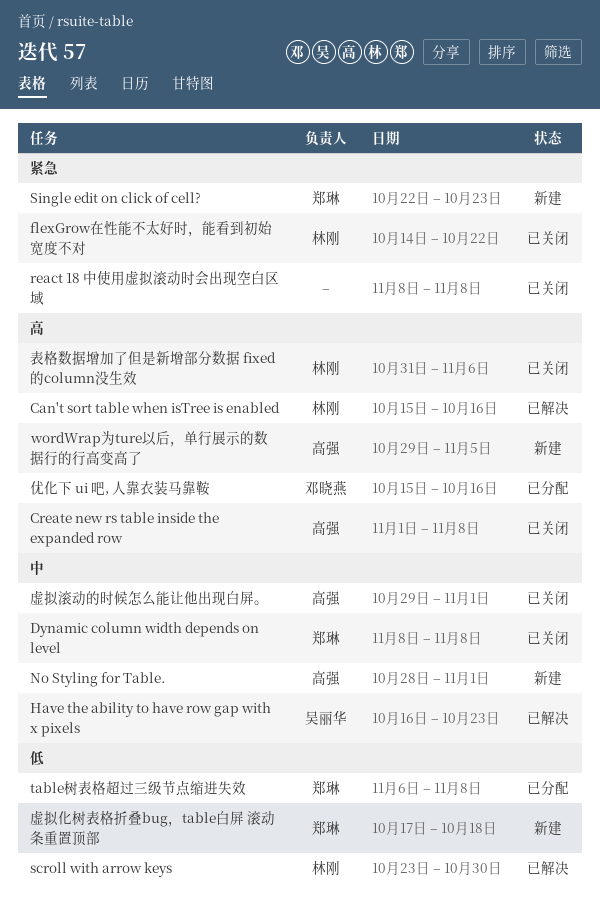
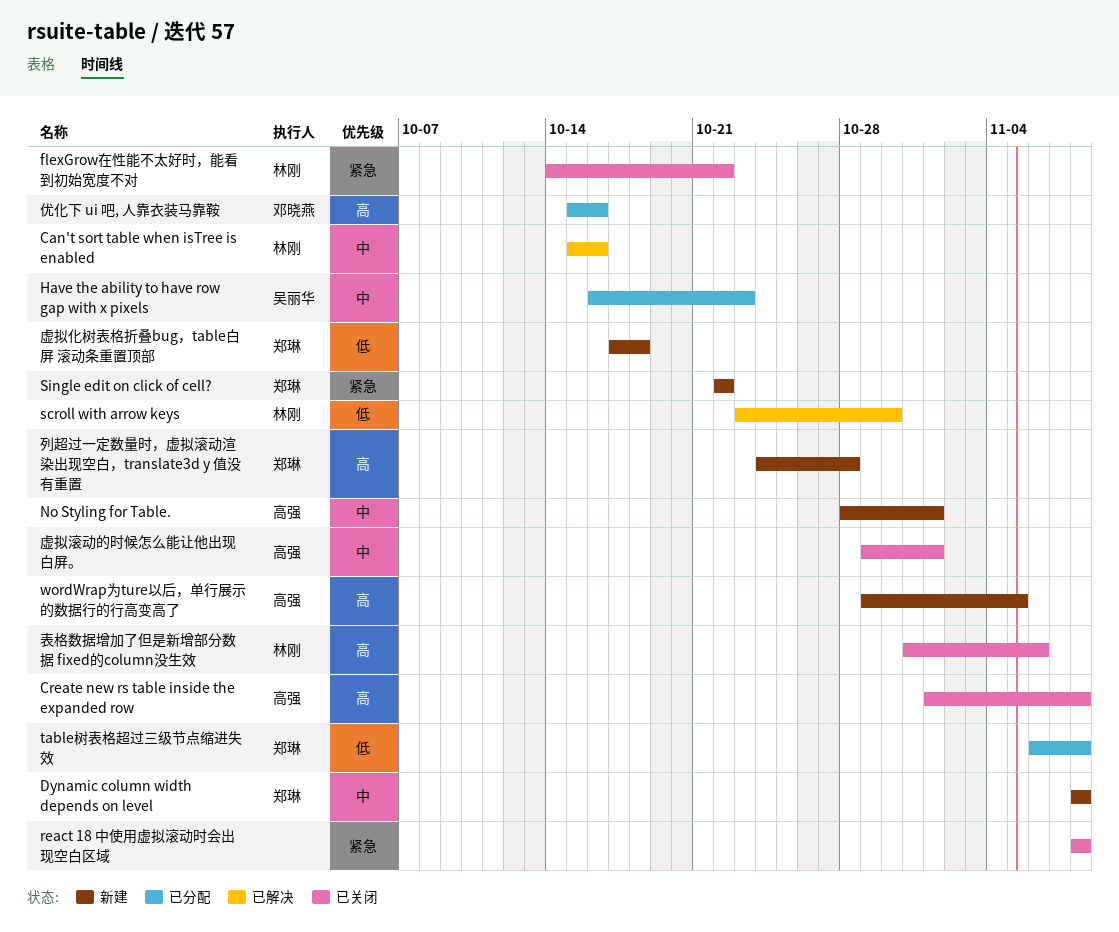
Can't sort table when isTree is enabled, priority: 高 -> 中
Dynamic column width depends on level, status: 已关闭 -> 新建
Have the ability to have row gap with x pixels, status: 已解决 -> 已分配
Single edit on click of cell?, due: Oct 23 -> Oct 22
列超过一定数量时，虚拟滚动渲染出现空白，translate3d y 值没有重置: none -> present

